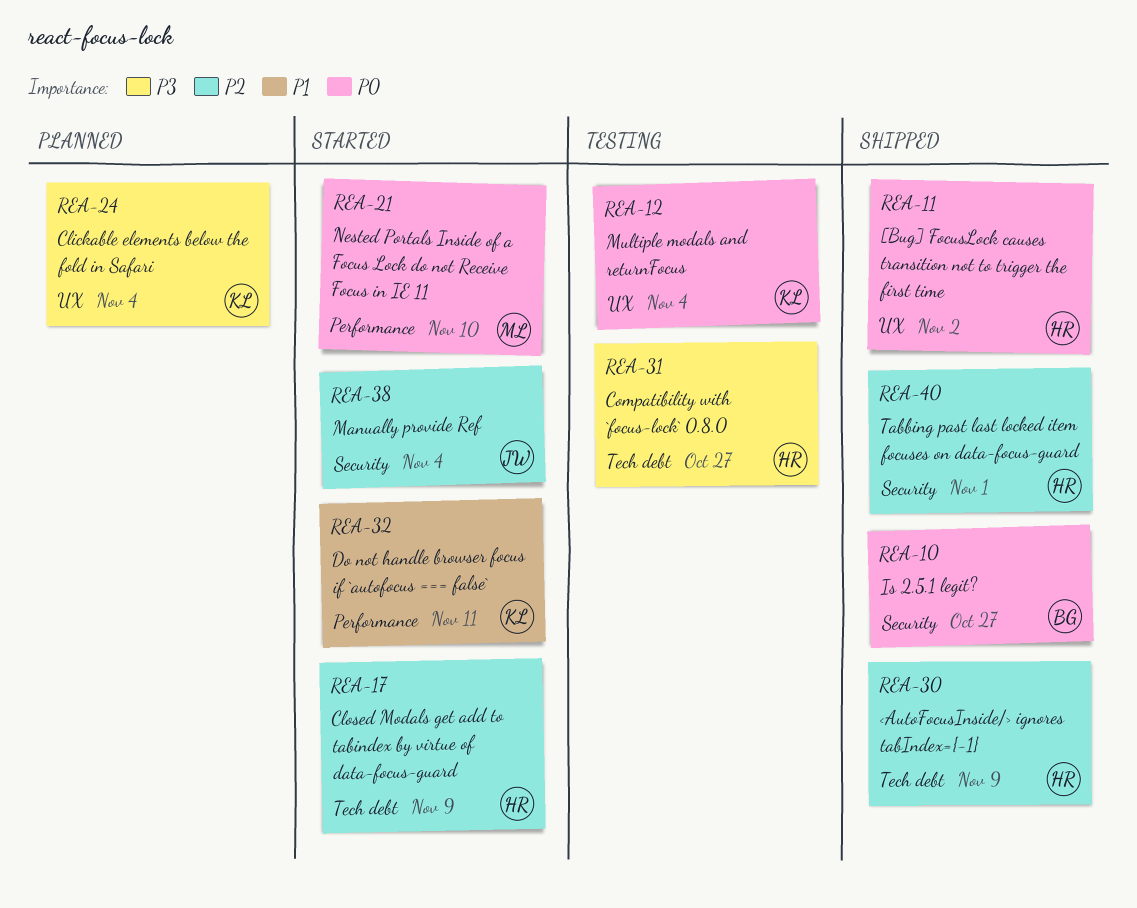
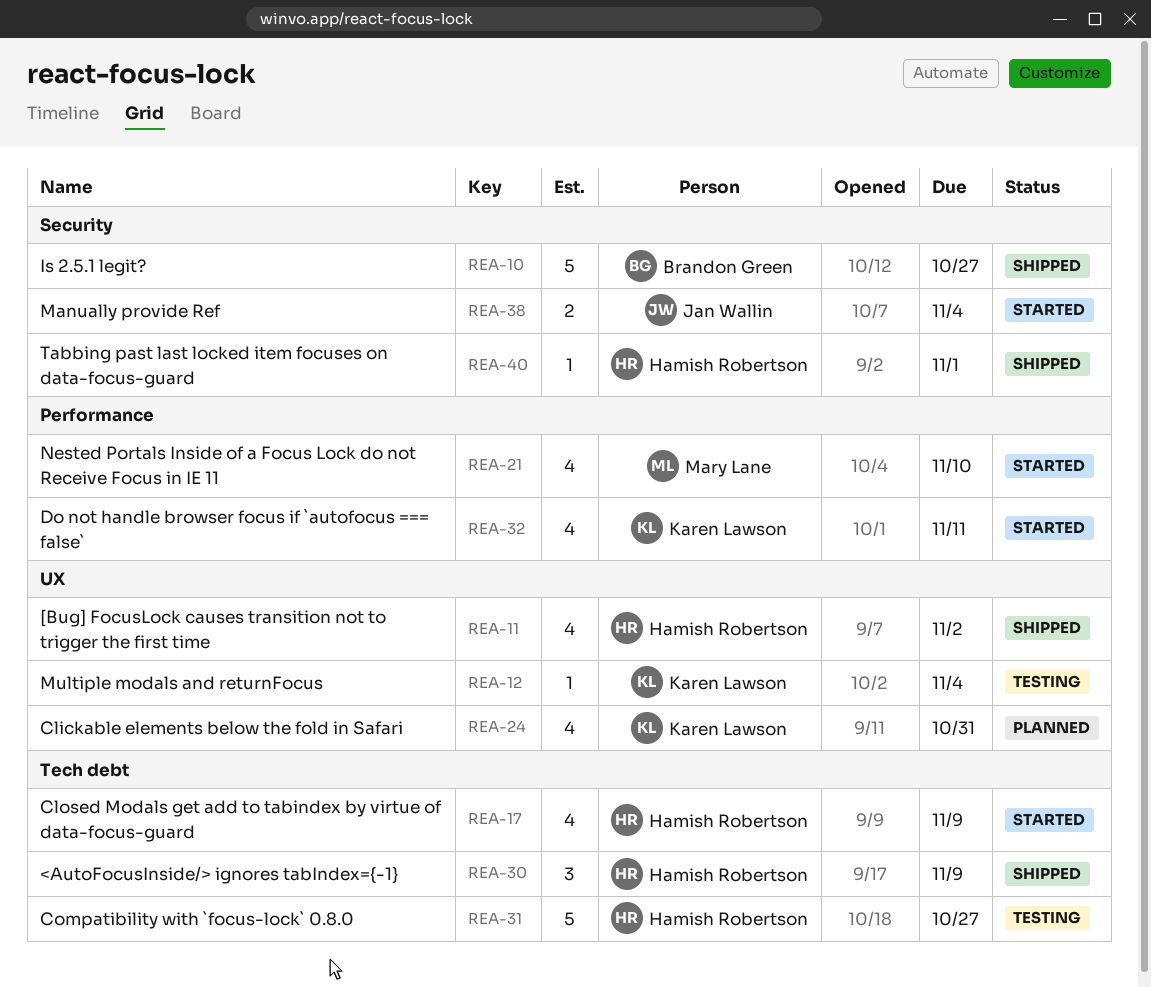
REA-24, due: Nov 4 -> Oct 31

